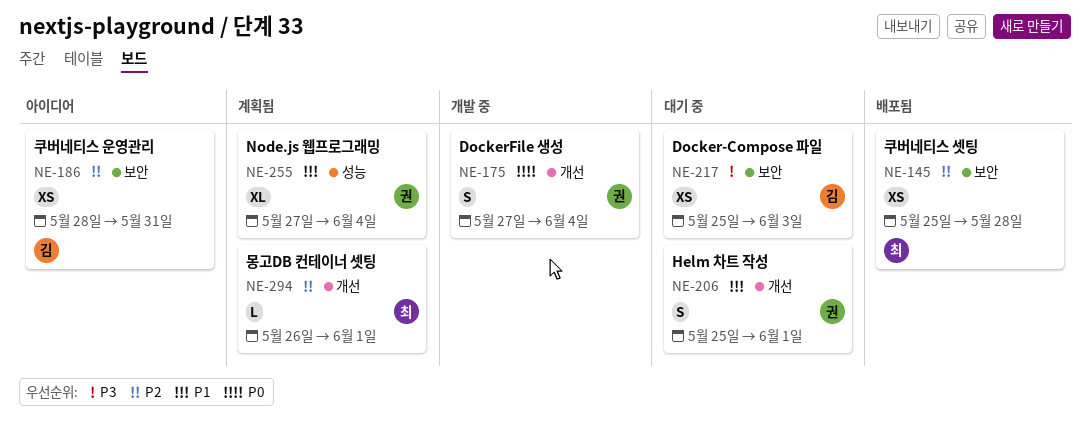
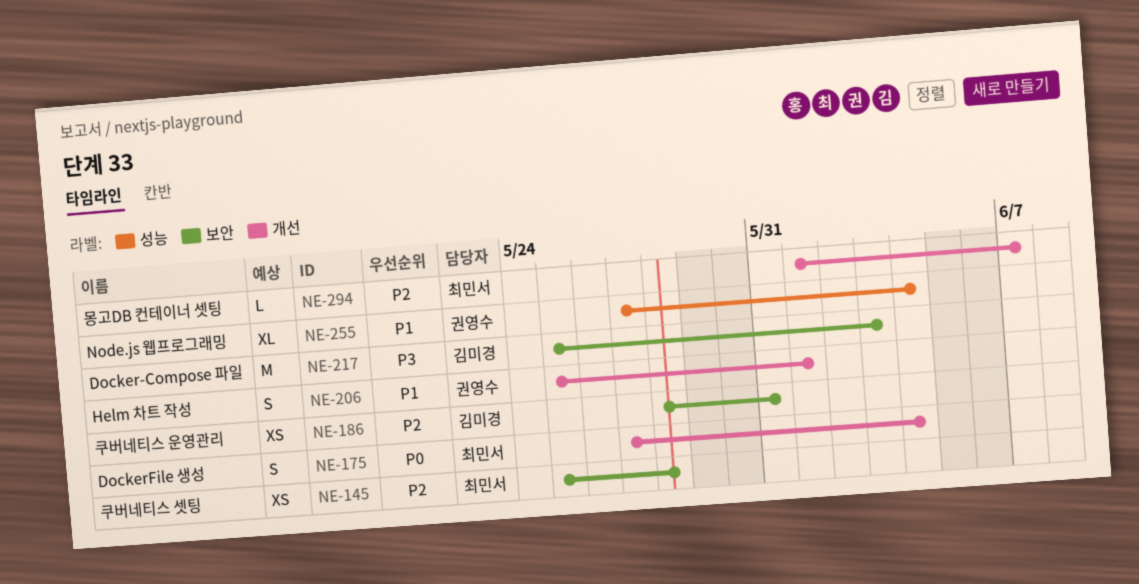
NE-175, owner: 권영수 -> 최민서
NE-217, estimate: XS -> M
NE-294, start: May 26 -> Jun 1
NE-294, due: Jun 1 -> Jun 7

